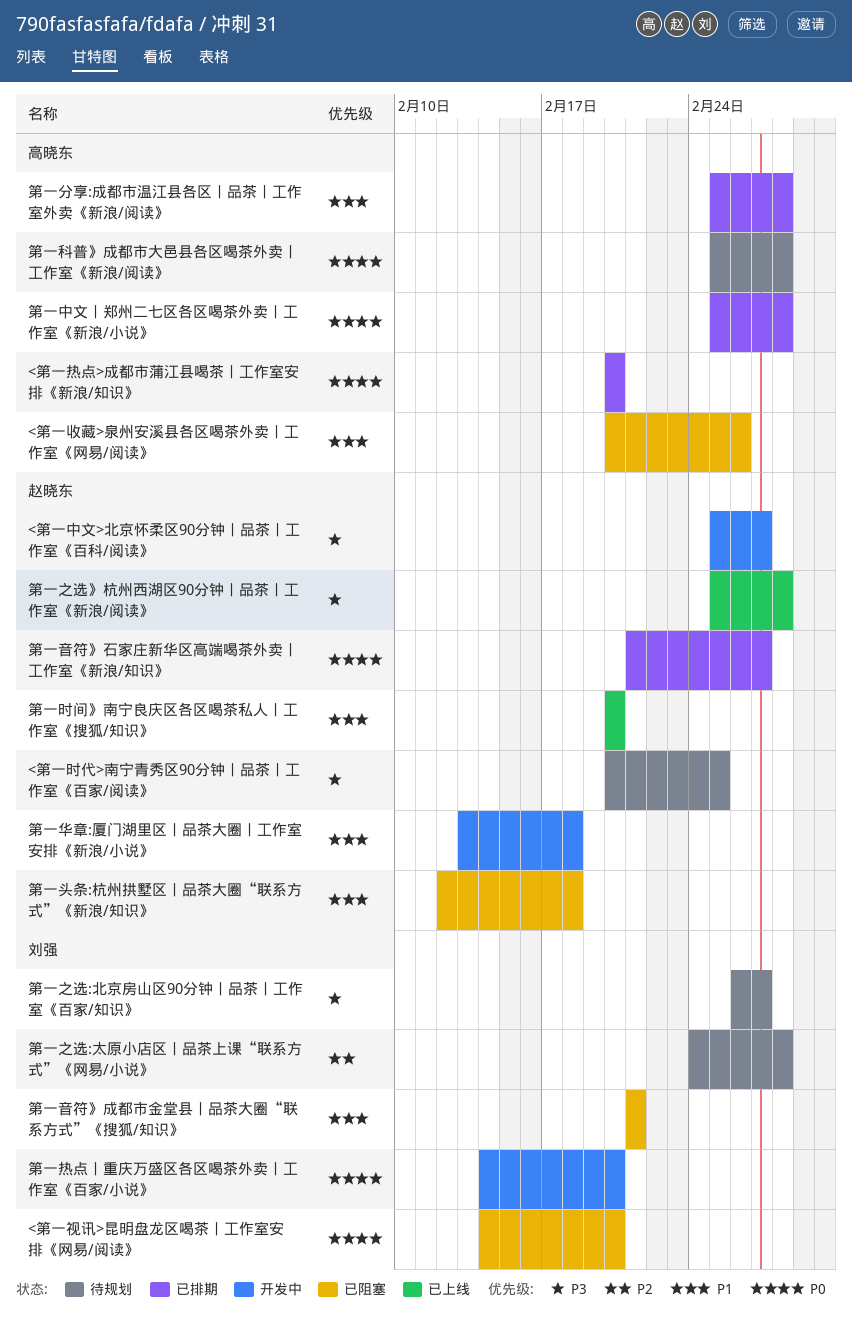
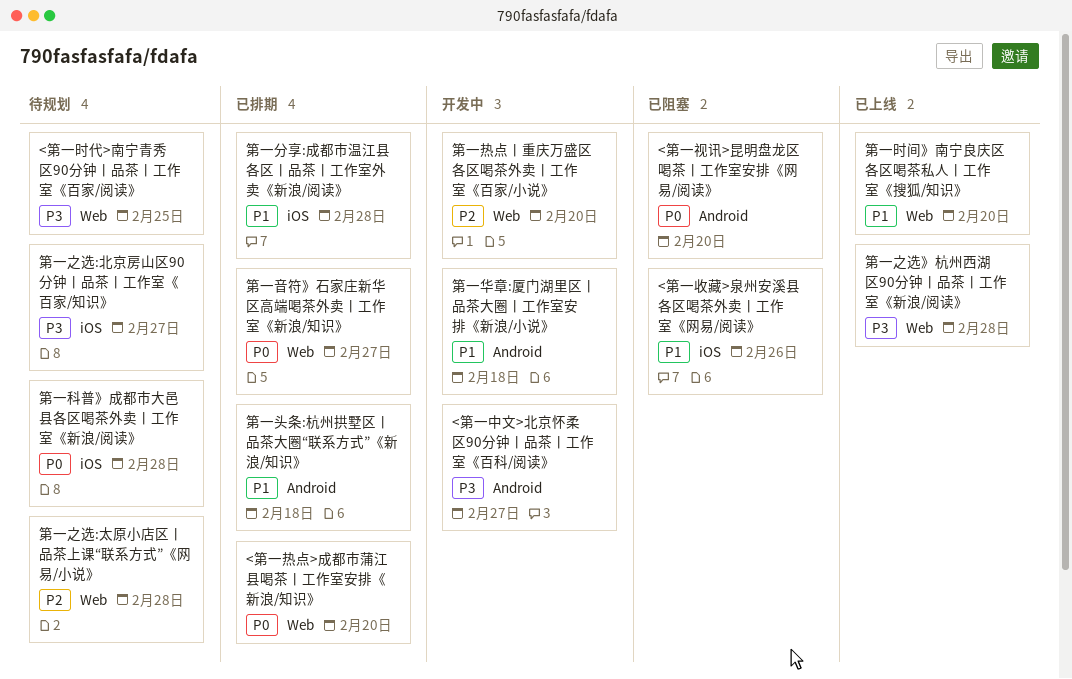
第一中文丨郑州二七区各区喝茶外卖丨工作室《新浪/小说》: present -> none
第一头条:杭州拱墅区丨品茶大圈“联系方式”《新浪/知识》, status: 已阻塞 -> 已排期
第一热点丨重庆万盛区各区喝茶外卖丨工作室《百家/小说》, priority: P0 -> P2
第一音符》成都市金堂县丨品茶大圈“联系方式”《搜狐/知识》: present -> none

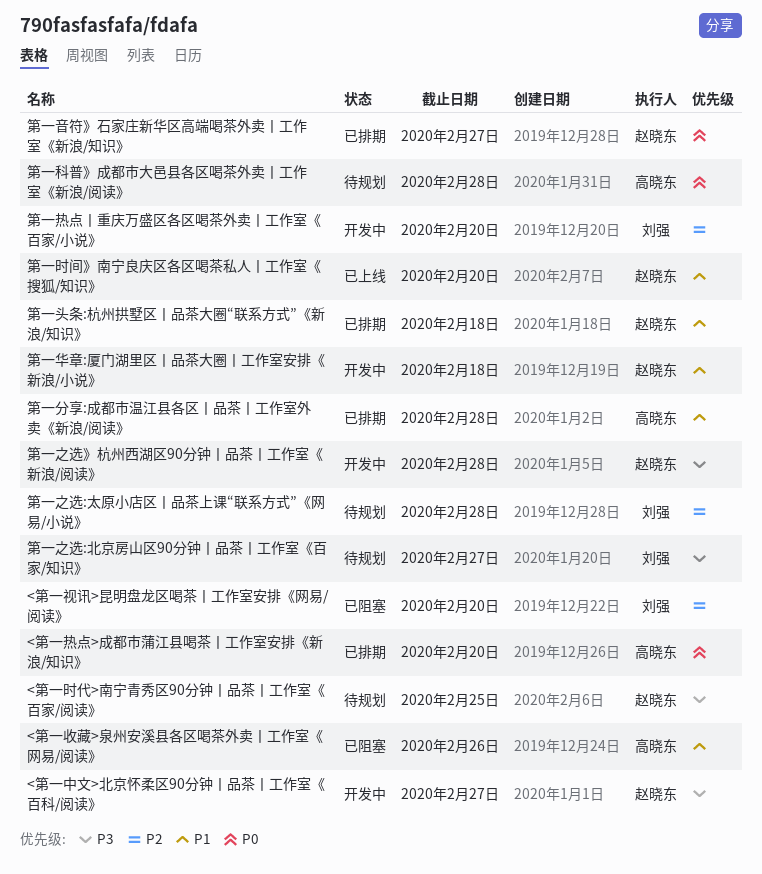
<第一视讯>昆明盘龙区喝茶丨工作室安排《网易/阅读》, priority: P0 -> P2
第一之选》杭州西湖区90分钟丨品茶丨工作室《新浪/阅读》, status: 已上线 -> 开发中

